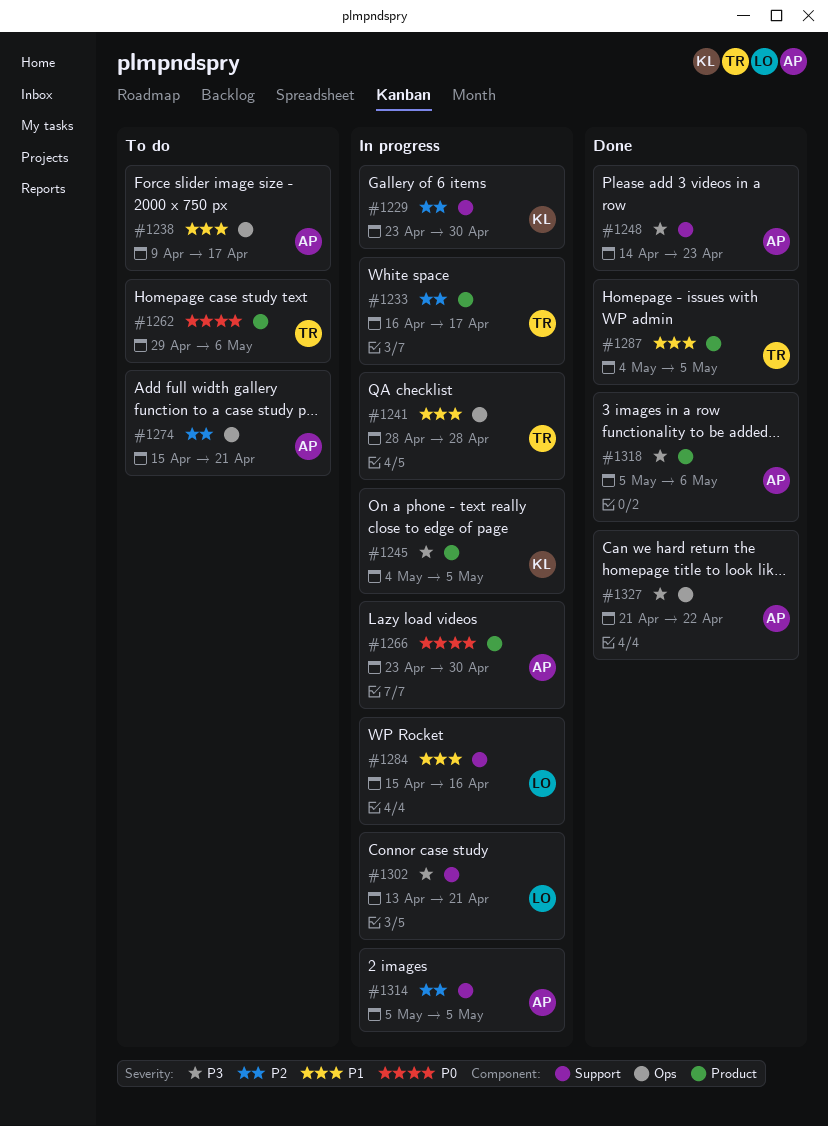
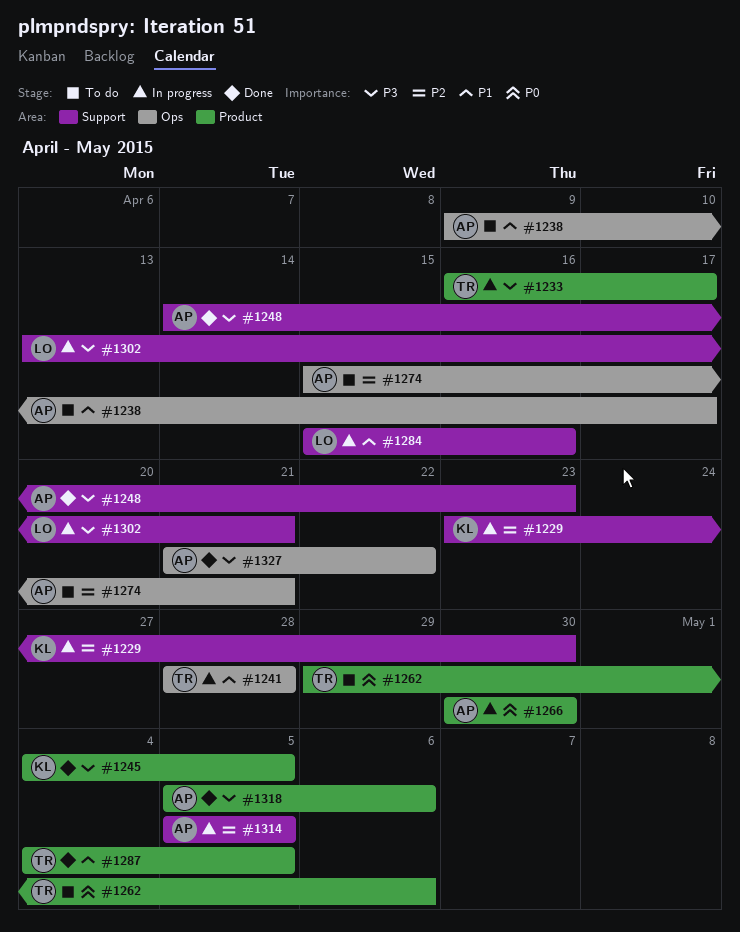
#1233, priority: P2 -> P3
#1245, status: In progress -> Done
#1266, start: Apr 23 -> Apr 30

